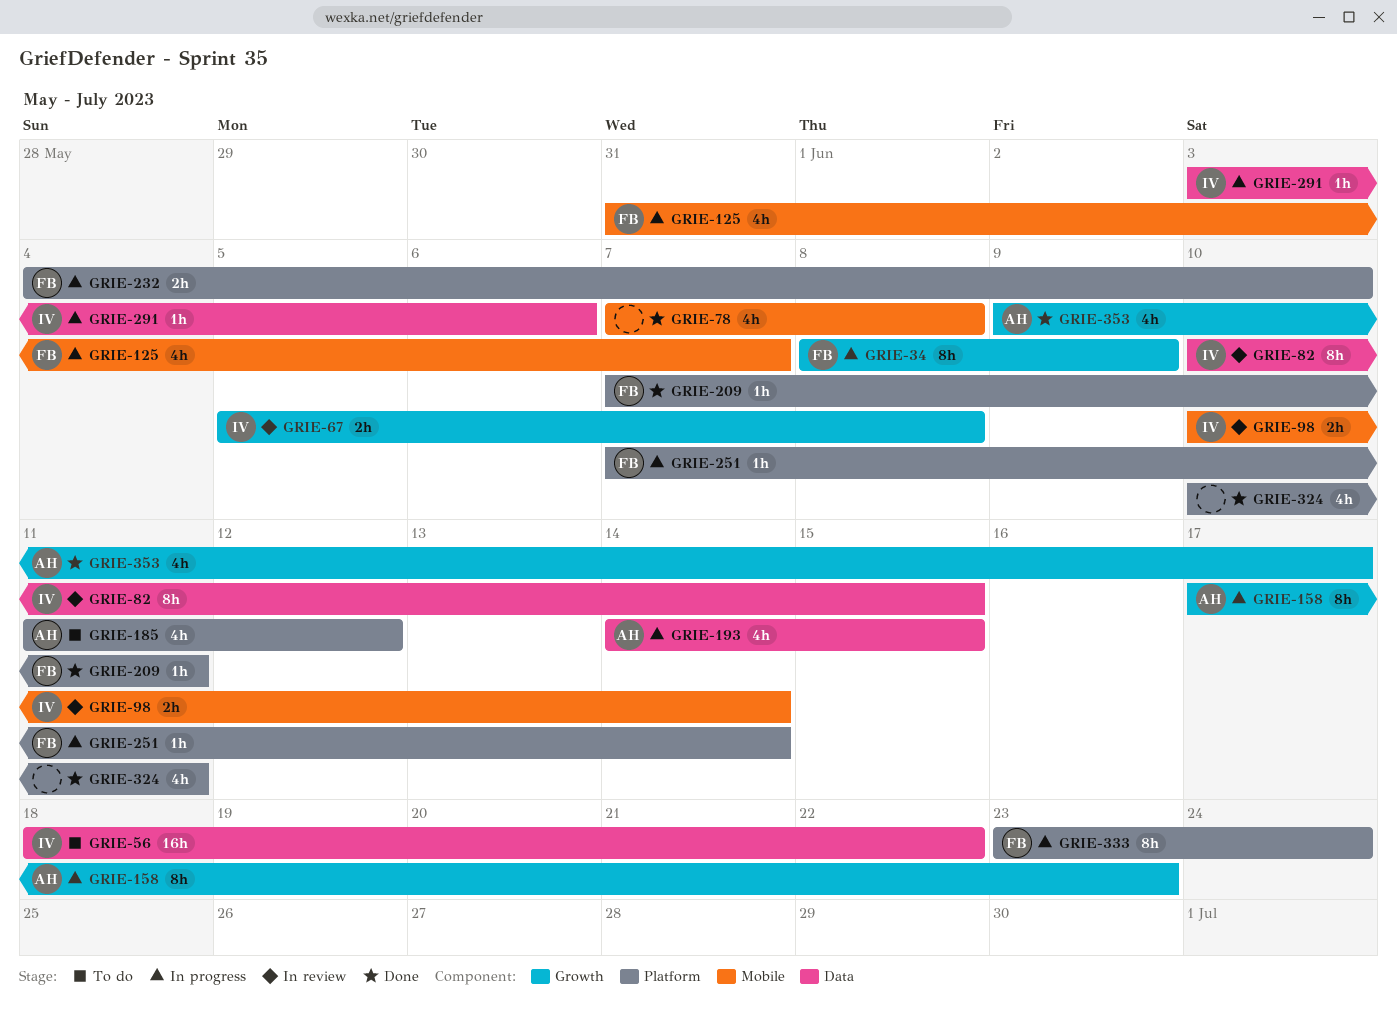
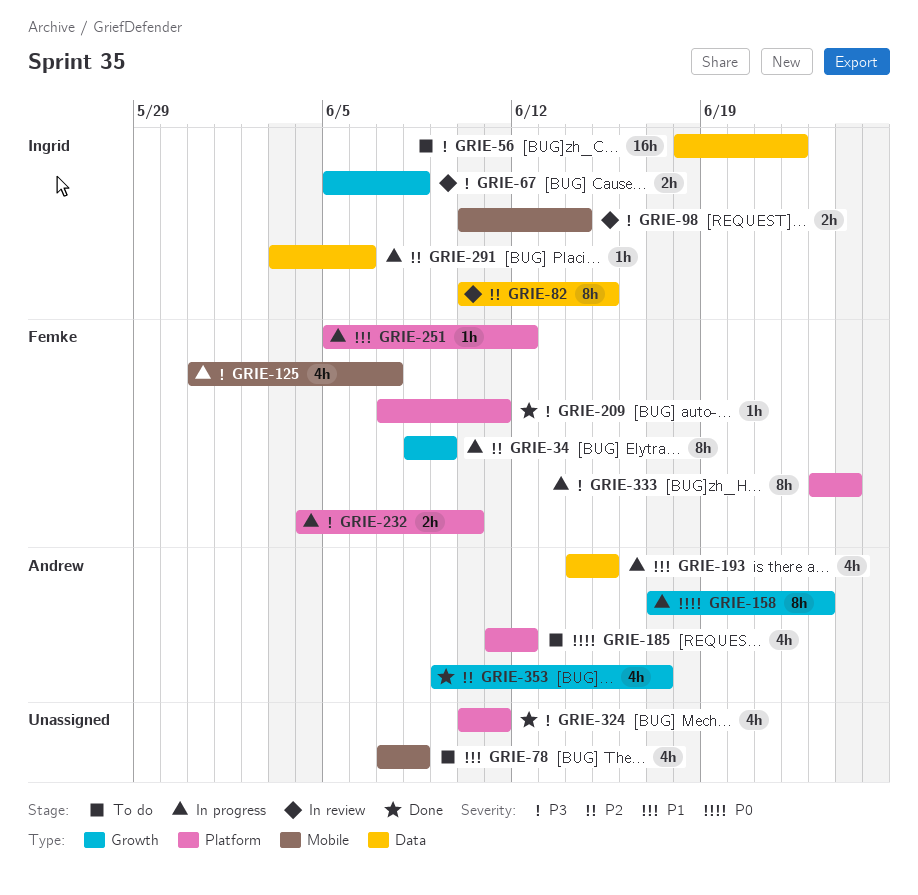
GRIE-78, status: Done -> To do
GRIE-251, start: Jun 7 -> Jun 5
GRIE-251, due: Jun 14 -> Jun 12

